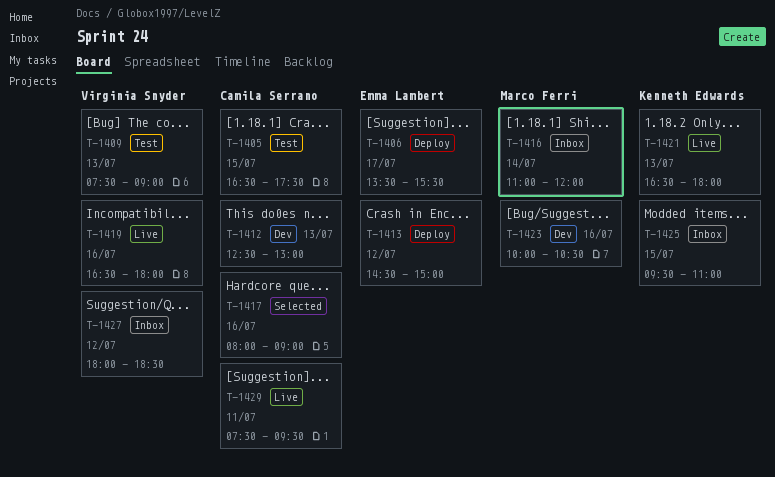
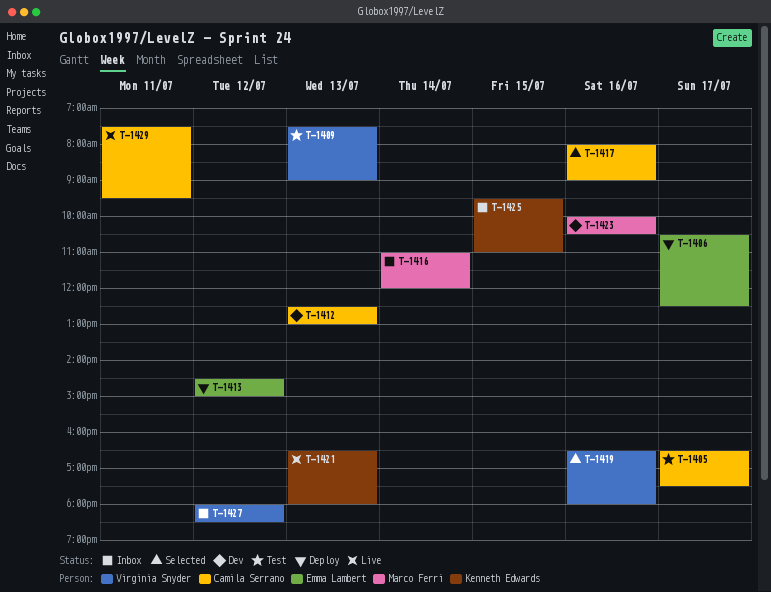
T-1405, day: Jul 15 -> Jul 17
T-1406, begins: 13:30 -> 10:30
T-1406, ends: 15:30 -> 12:30
T-1419, status: Live -> Selected

